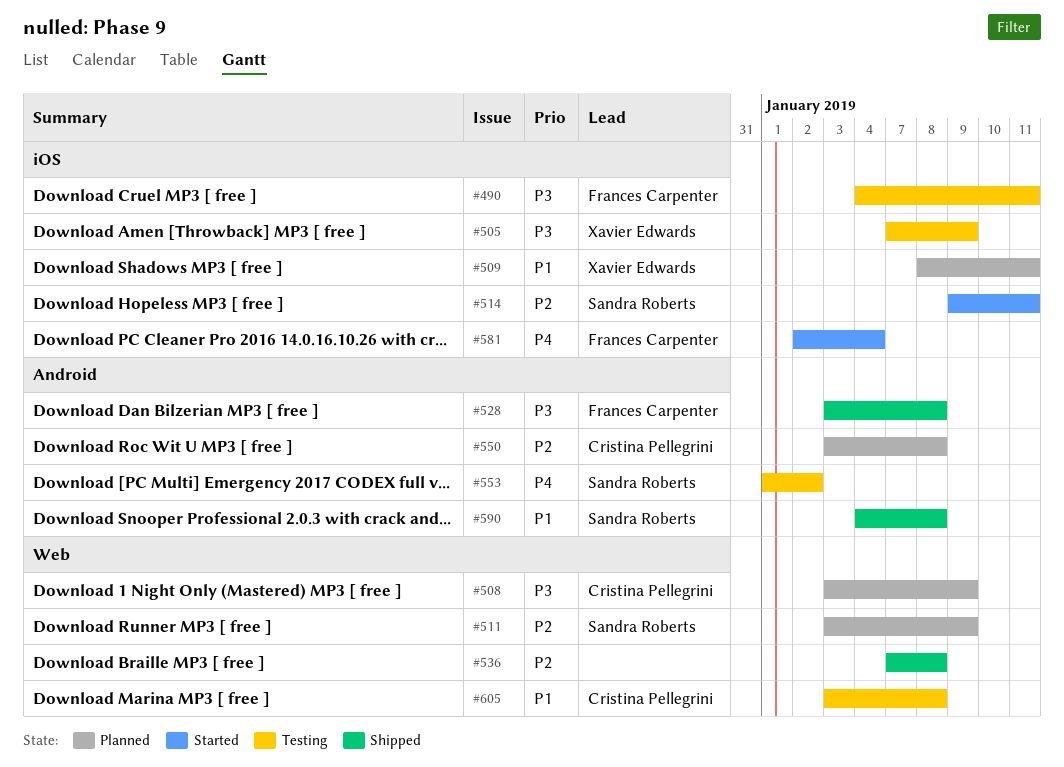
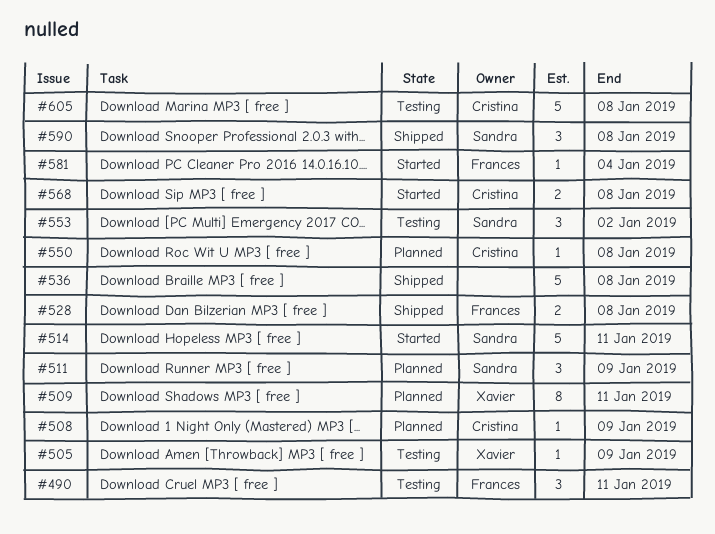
#568: none -> present

